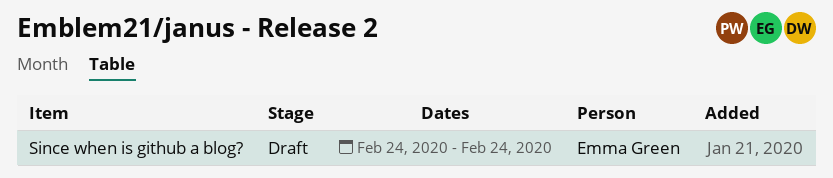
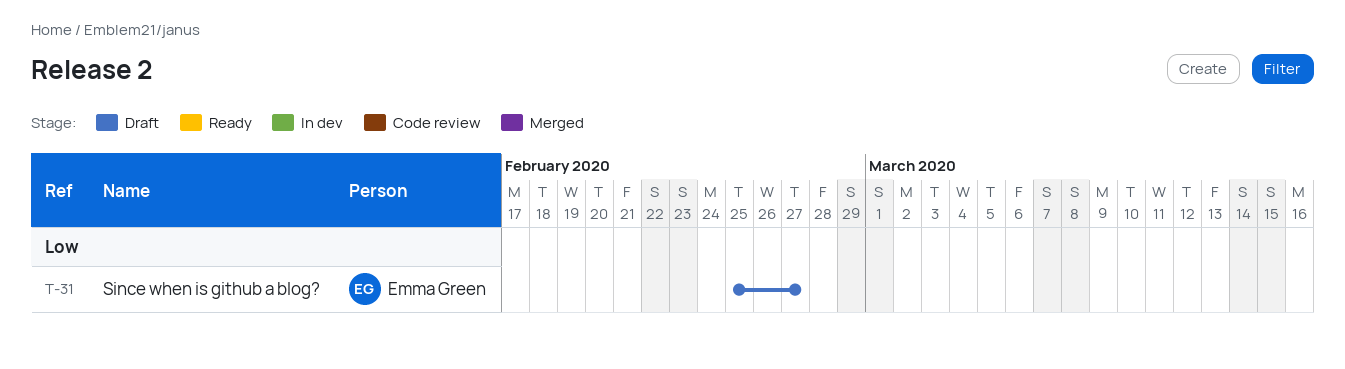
Since when is github a blog?, start: Feb 24 -> Feb 25
Since when is github a blog?, due: Feb 24 -> Feb 27

